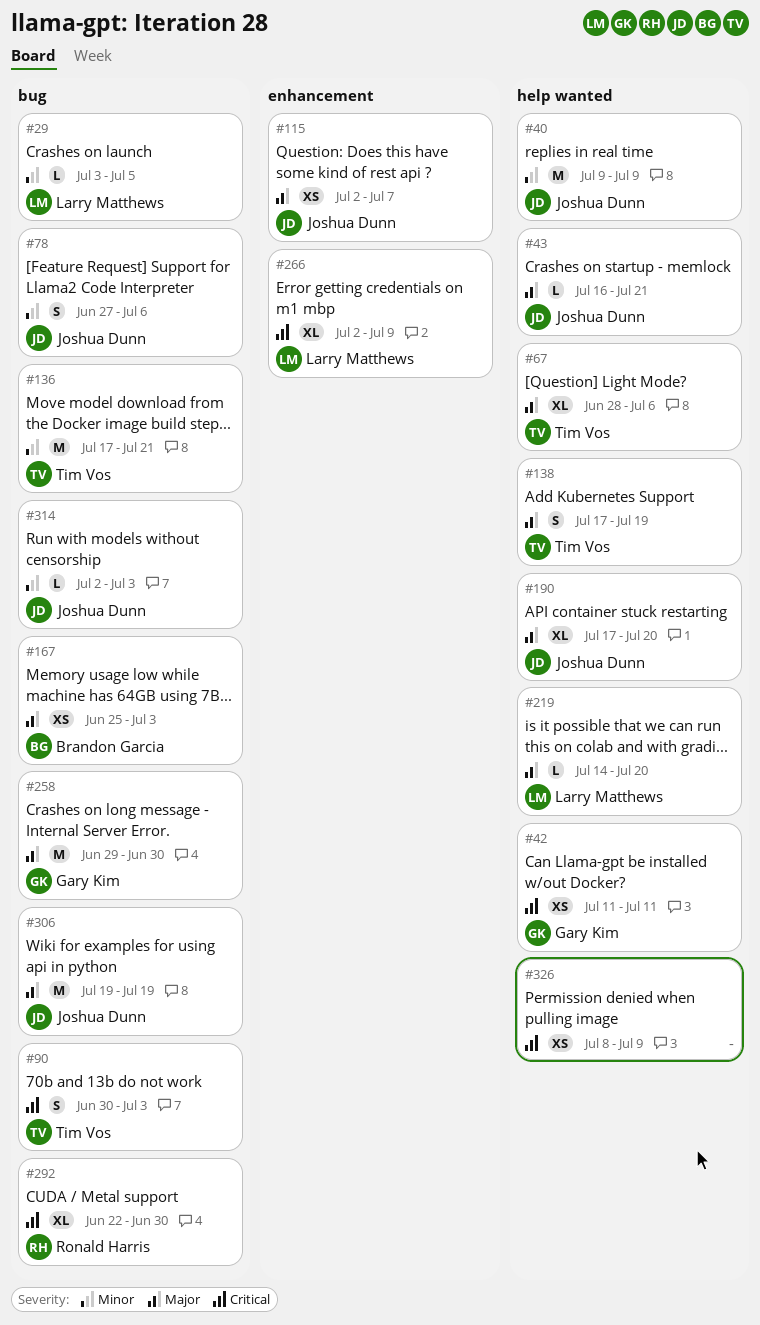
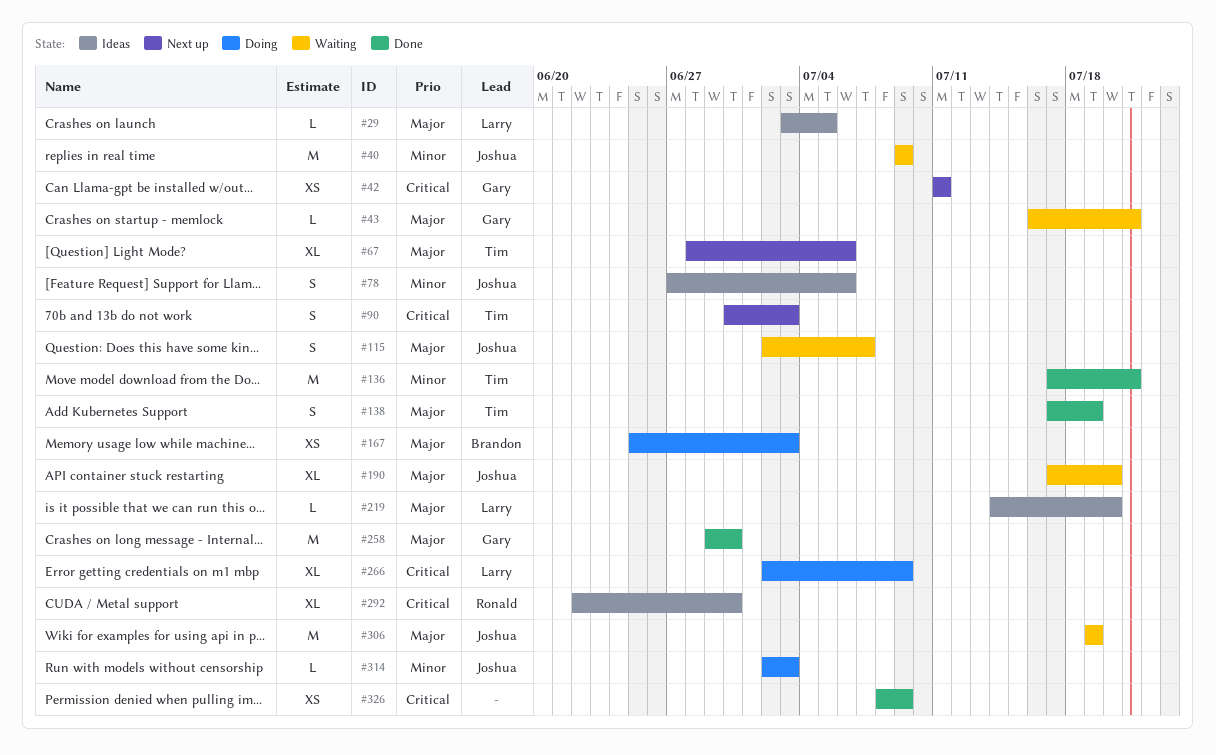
#29, priority: Minor -> Major
#43, owner: Joshua Dunn -> Gary Kim
#115, estimate: XS -> S

